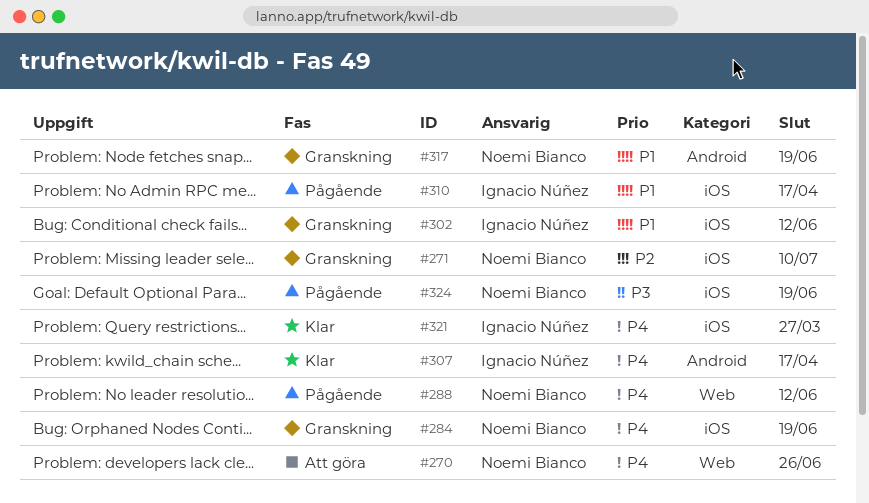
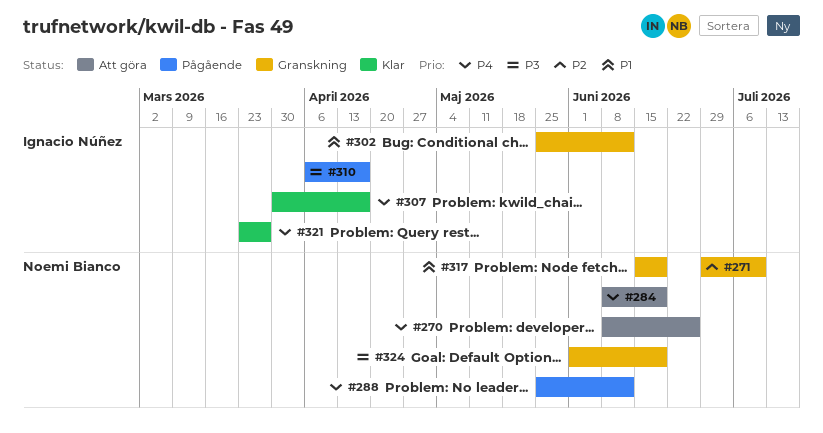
#284, status: Granskning -> Att göra
#310, priority: P1 -> P3
#324, status: Pågående -> Granskning

